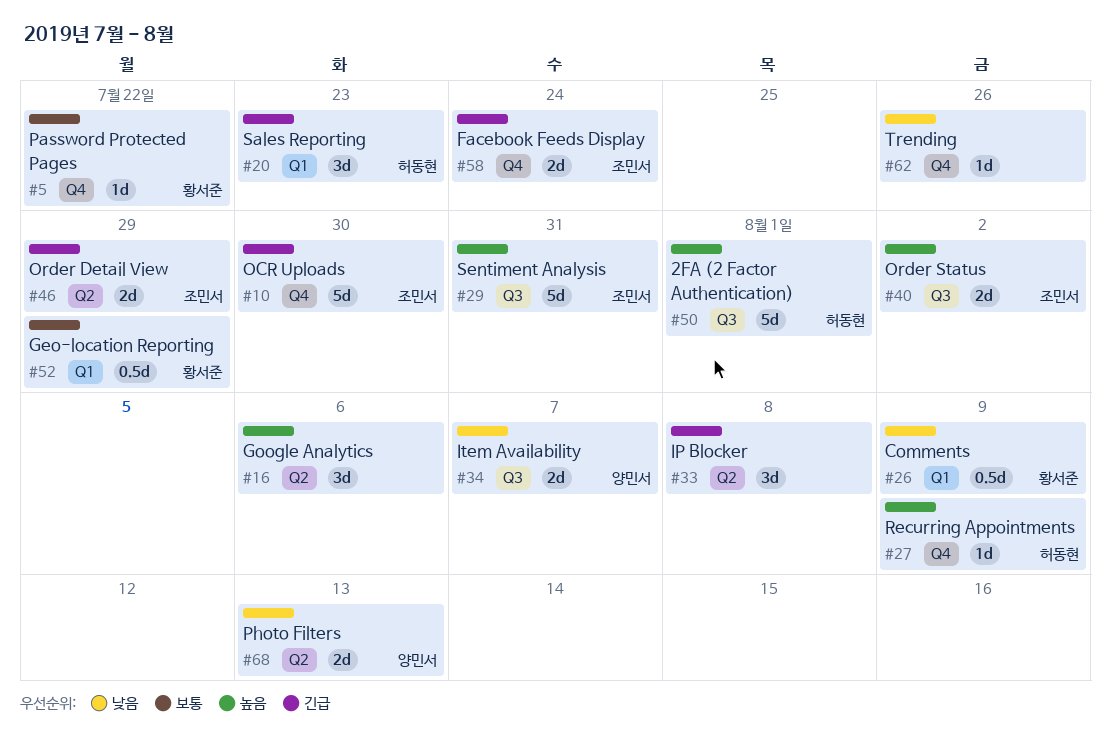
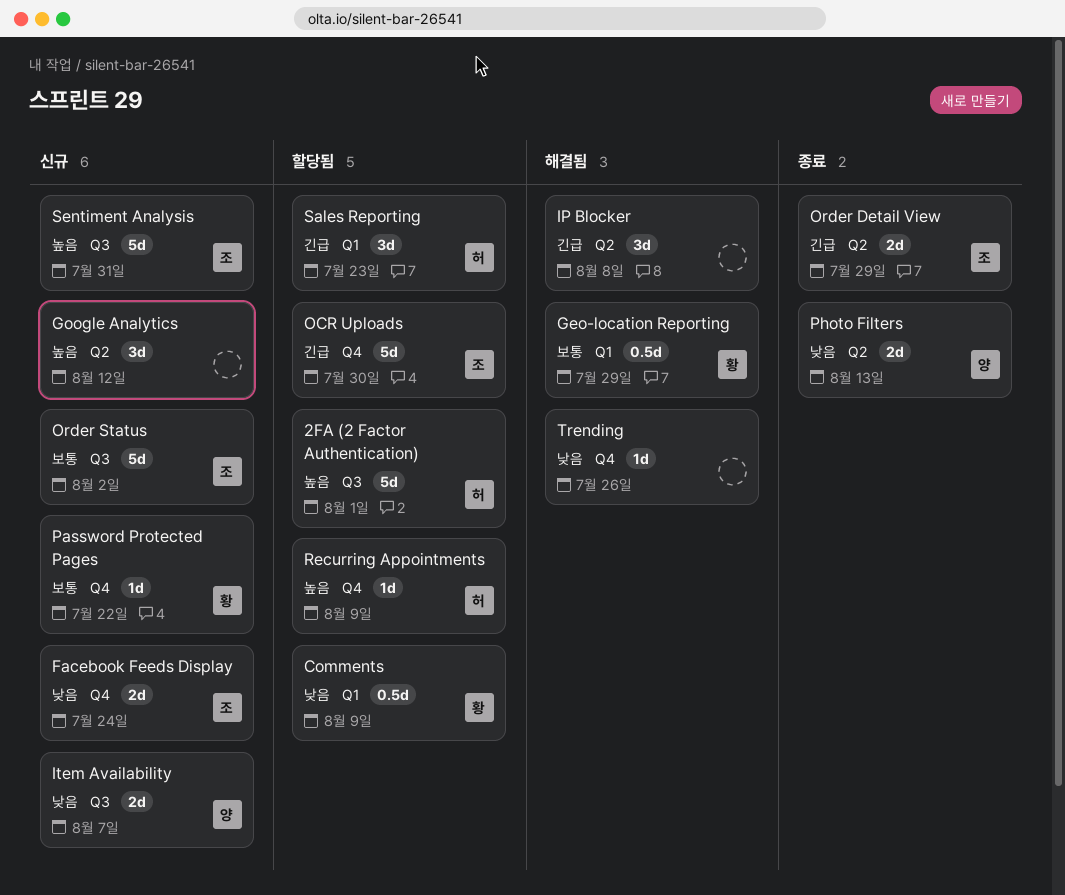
Facebook Feeds Display, priority: 긴급 -> 낮음
Google Analytics, due: Aug 6 -> Aug 12
Order Status, priority: 높음 -> 보통
Order Status, estimate: 2d -> 5d

